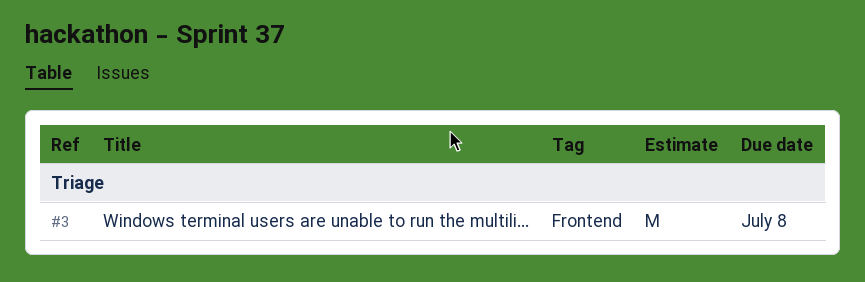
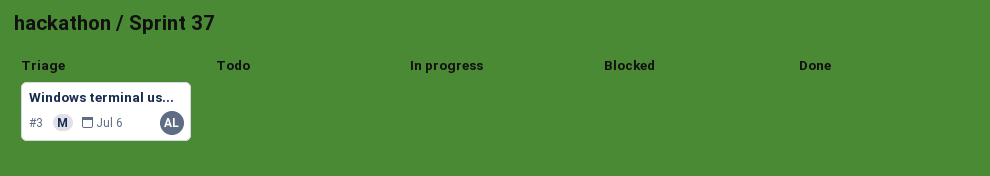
#3, due: Jul 8 -> Jul 6

